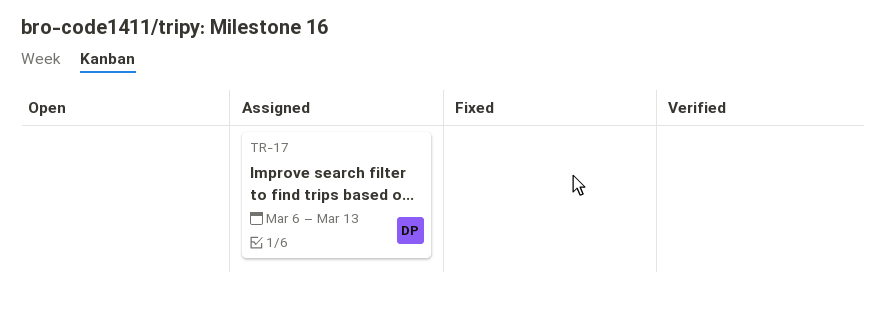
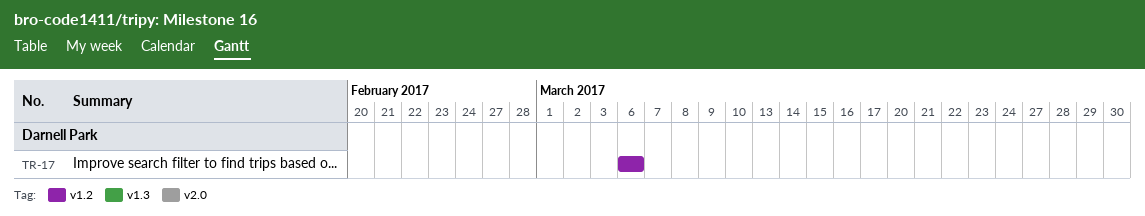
TR-17, due: Mar 13 -> Mar 6

